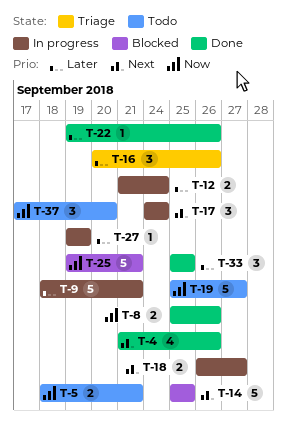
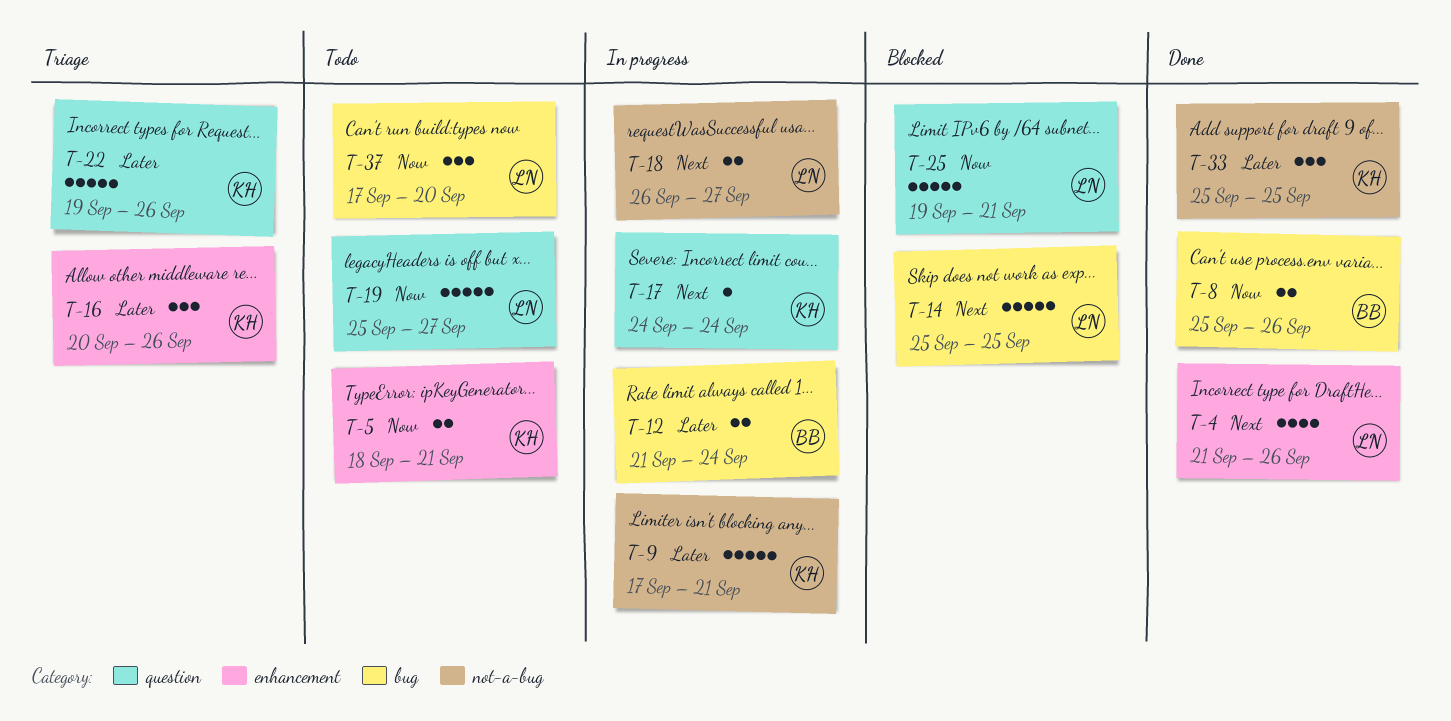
T-9, start: Sep 18 -> Sep 17
T-17, estimate: 3 -> 1
T-22, status: Done -> Triage
T-22, estimate: 1 -> 5
T-27: present -> none

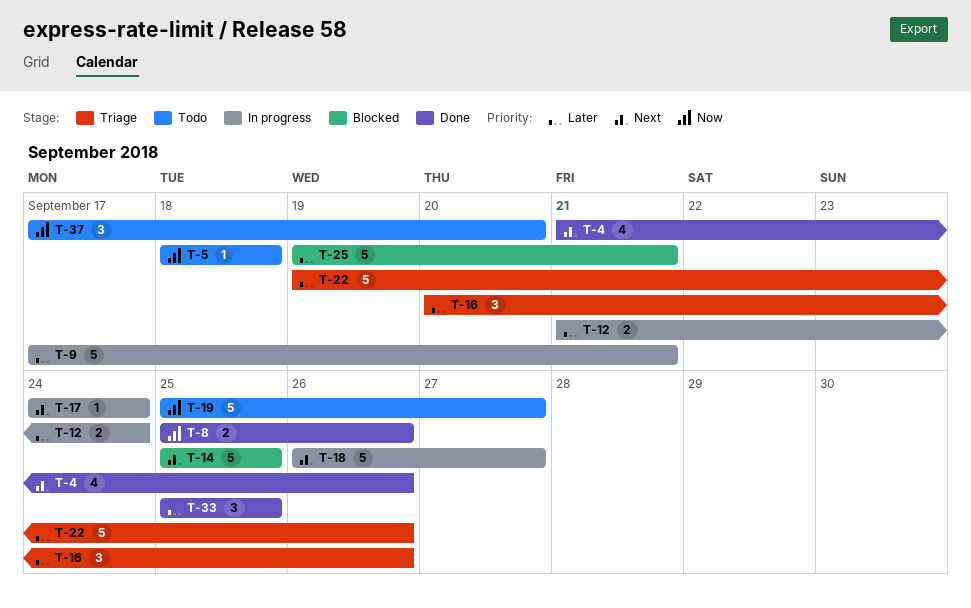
T-5, estimate: 2 -> 1
T-5, due: Sep 21 -> Sep 18
T-18, estimate: 2 -> 5
T-25, priority: Now -> Later

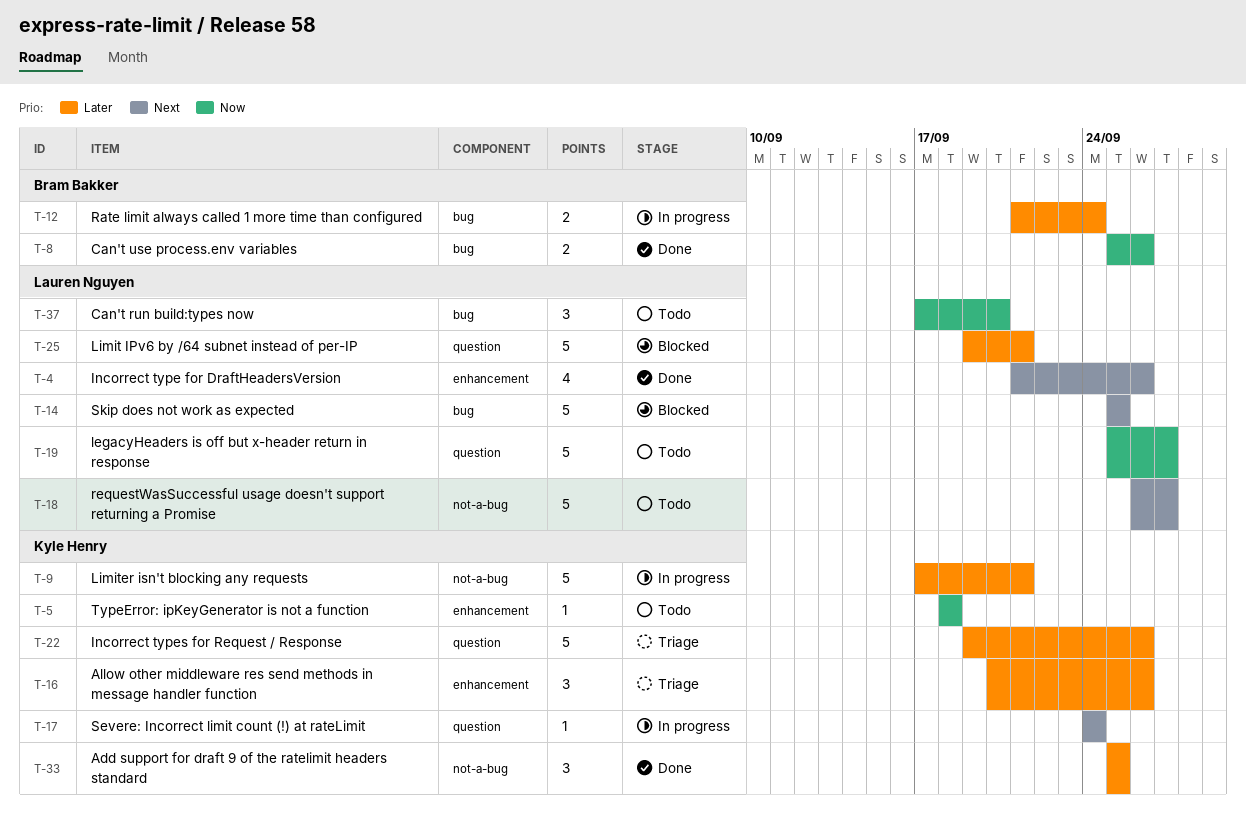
T-18, status: In progress -> Todo

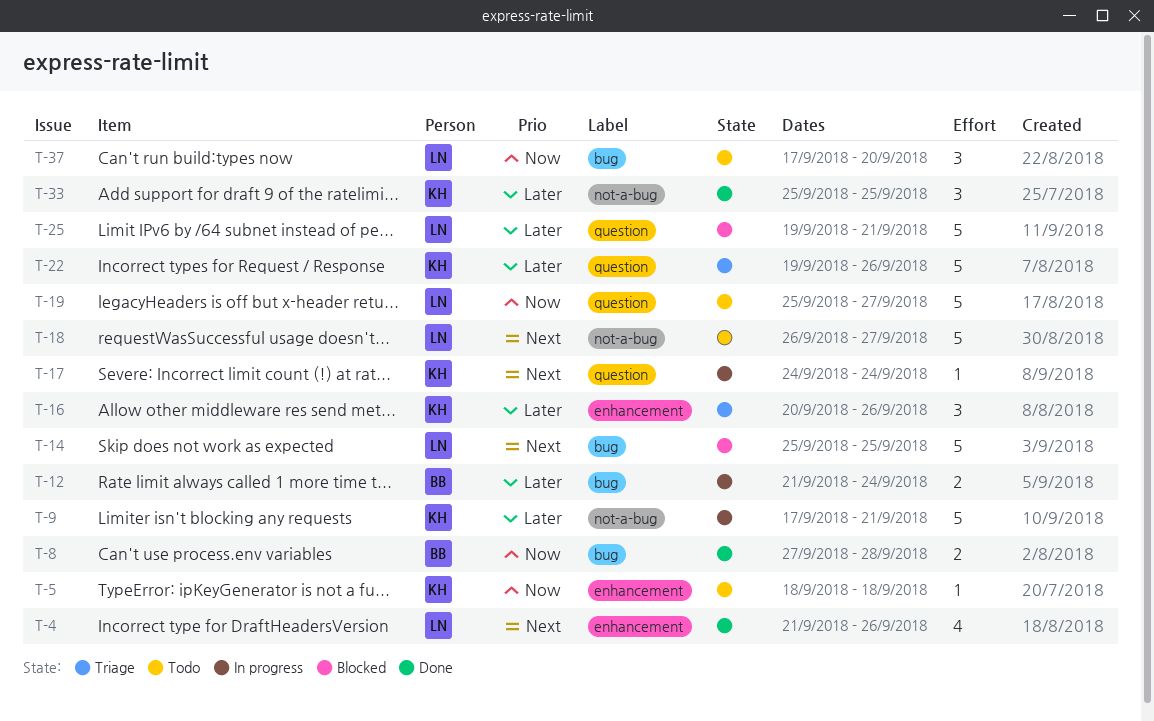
T-8, start: Sep 25 -> Sep 27
T-8, due: Sep 26 -> Sep 28

